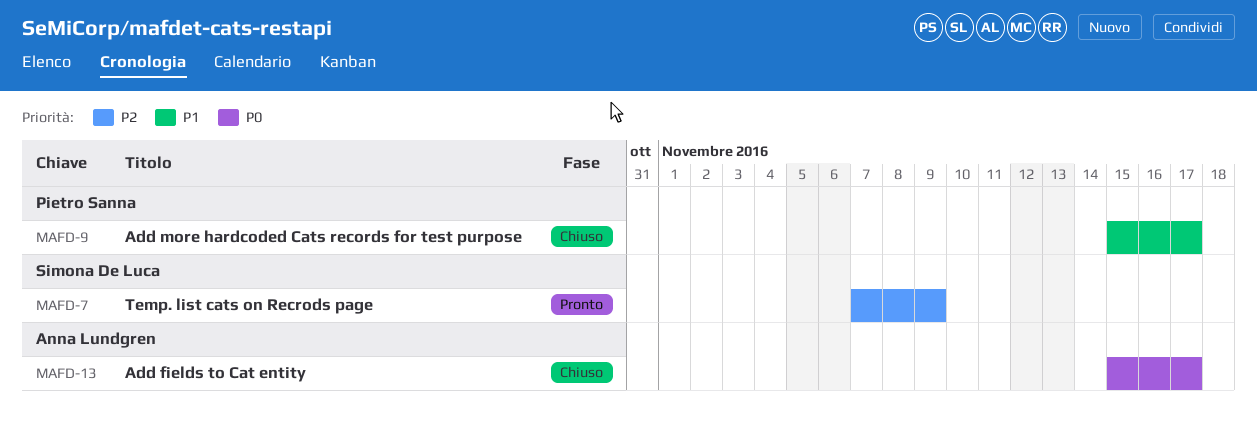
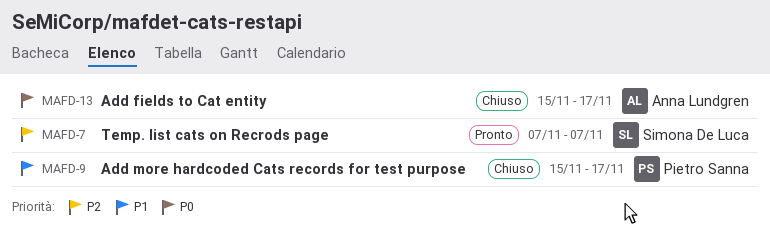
MAFD-7, due: Nov 9 -> Nov 7

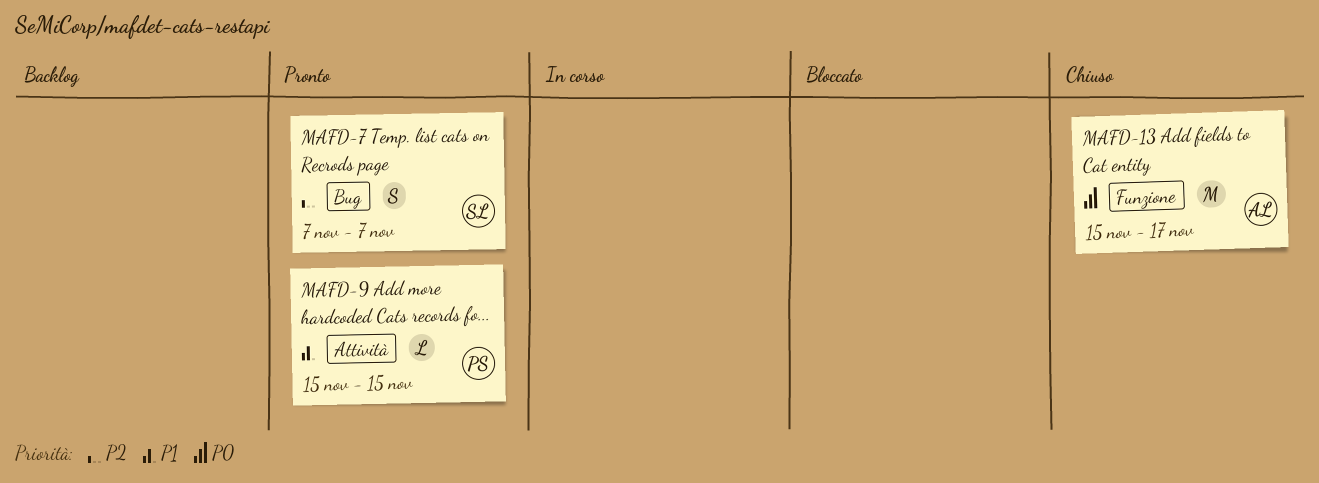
MAFD-9, status: Chiuso -> Pronto
MAFD-9, due: Nov 17 -> Nov 15

